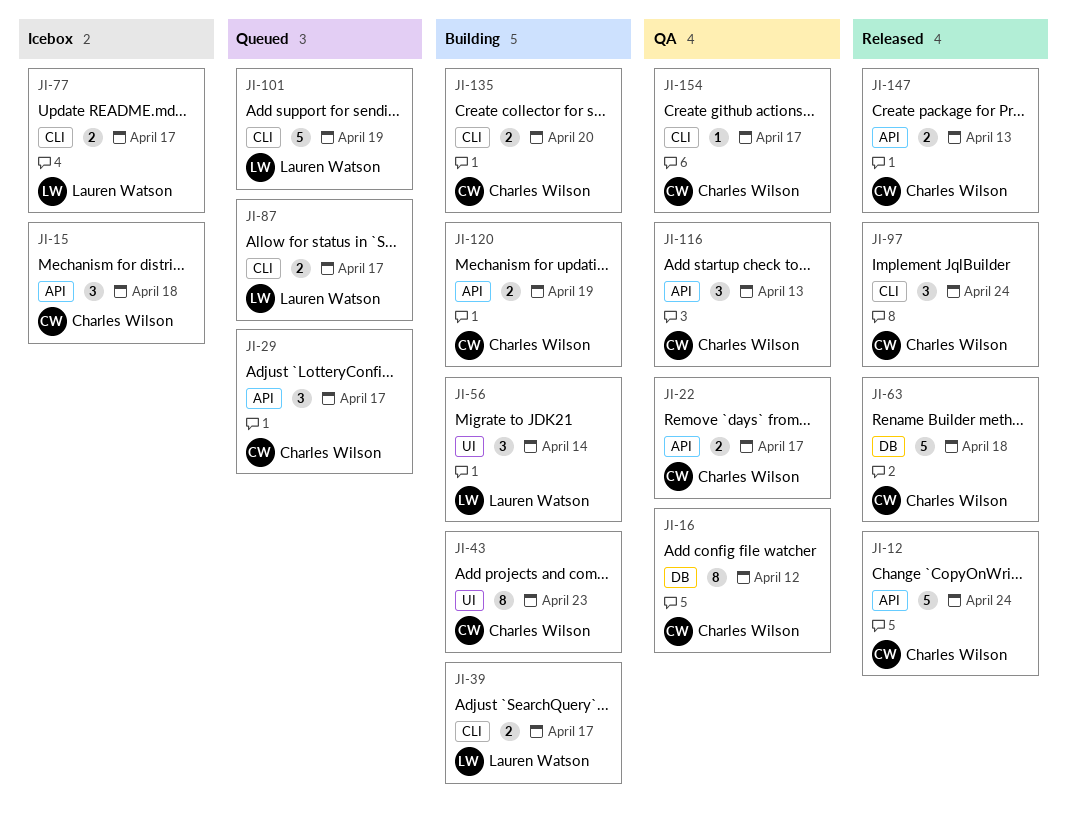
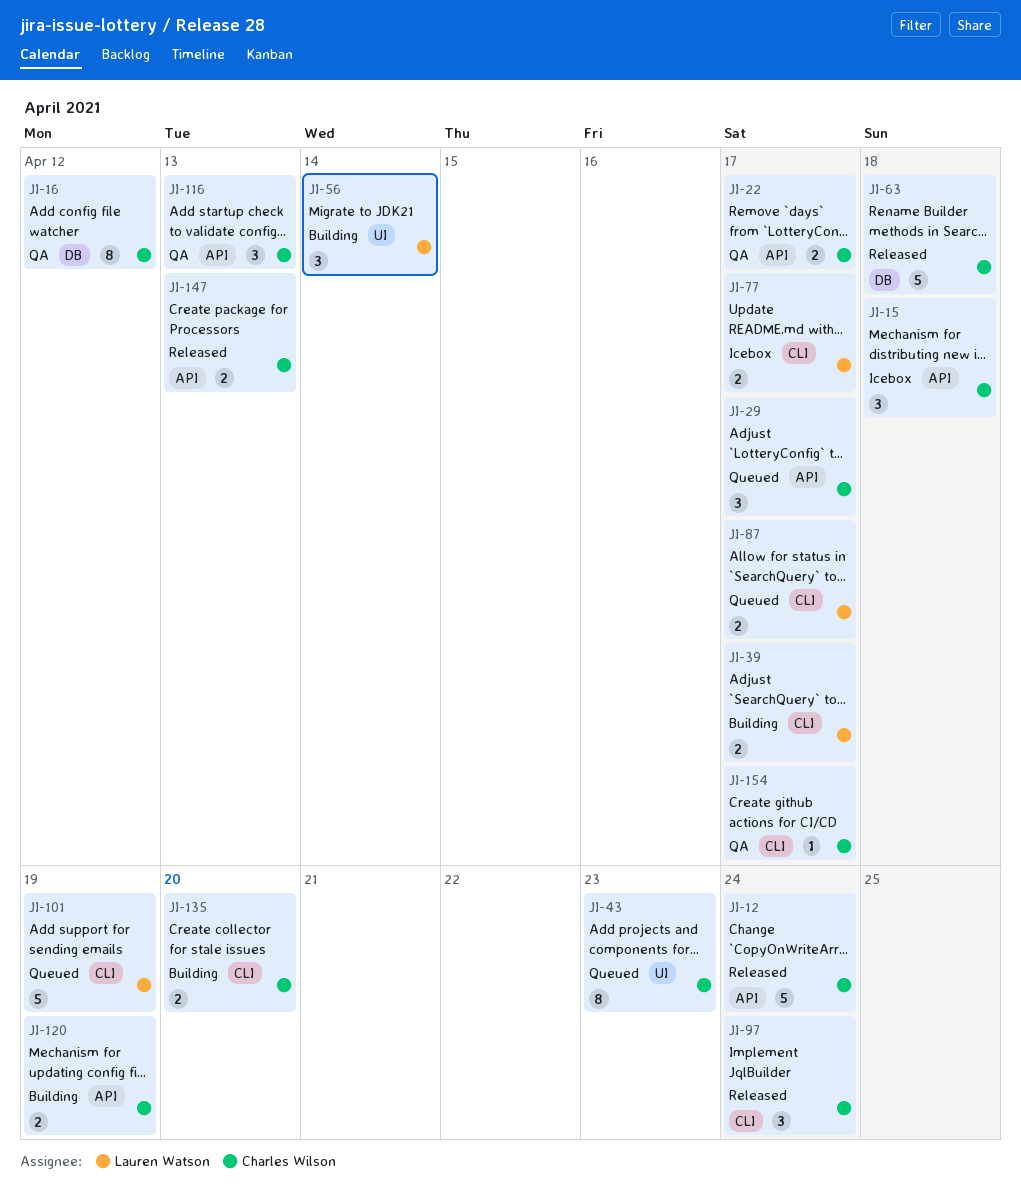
JI-43, status: Building -> Queued

